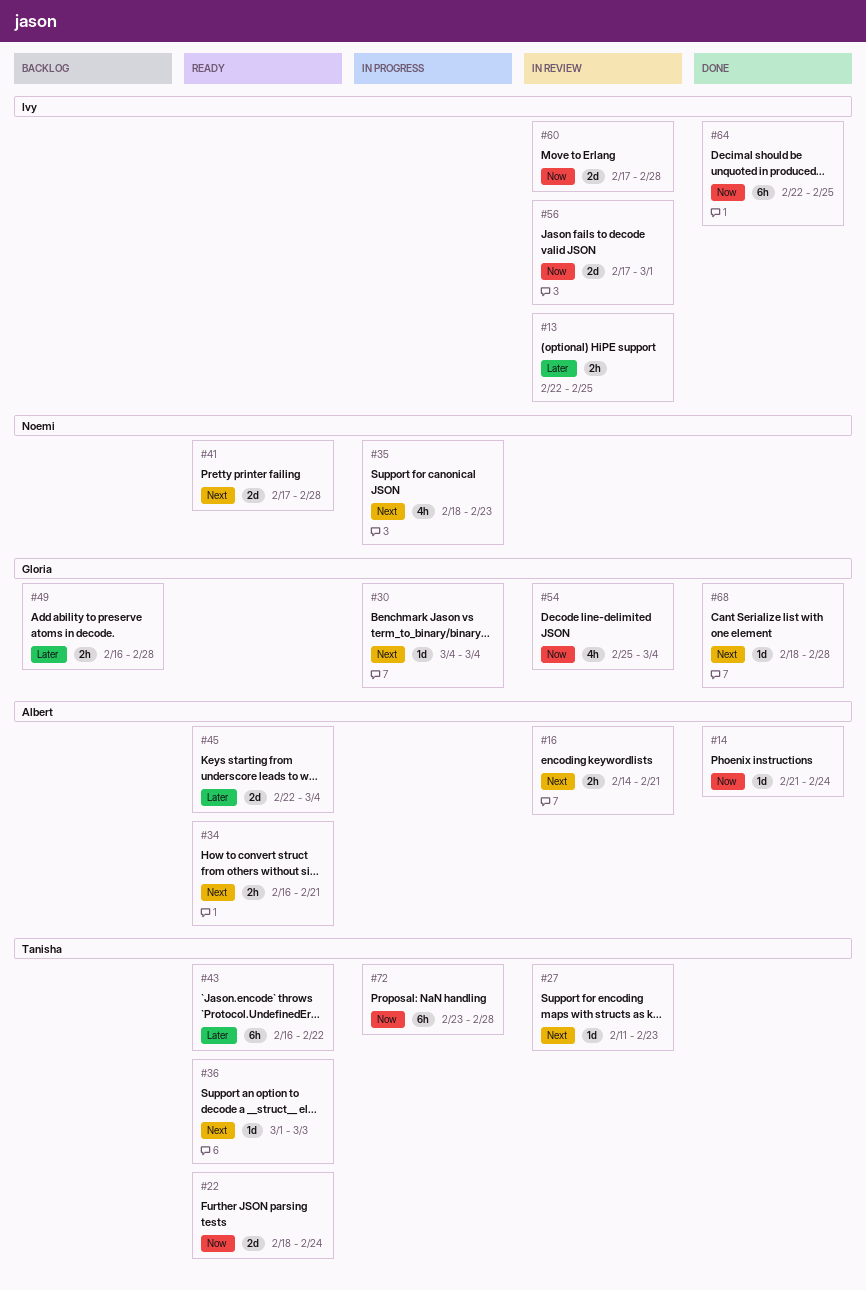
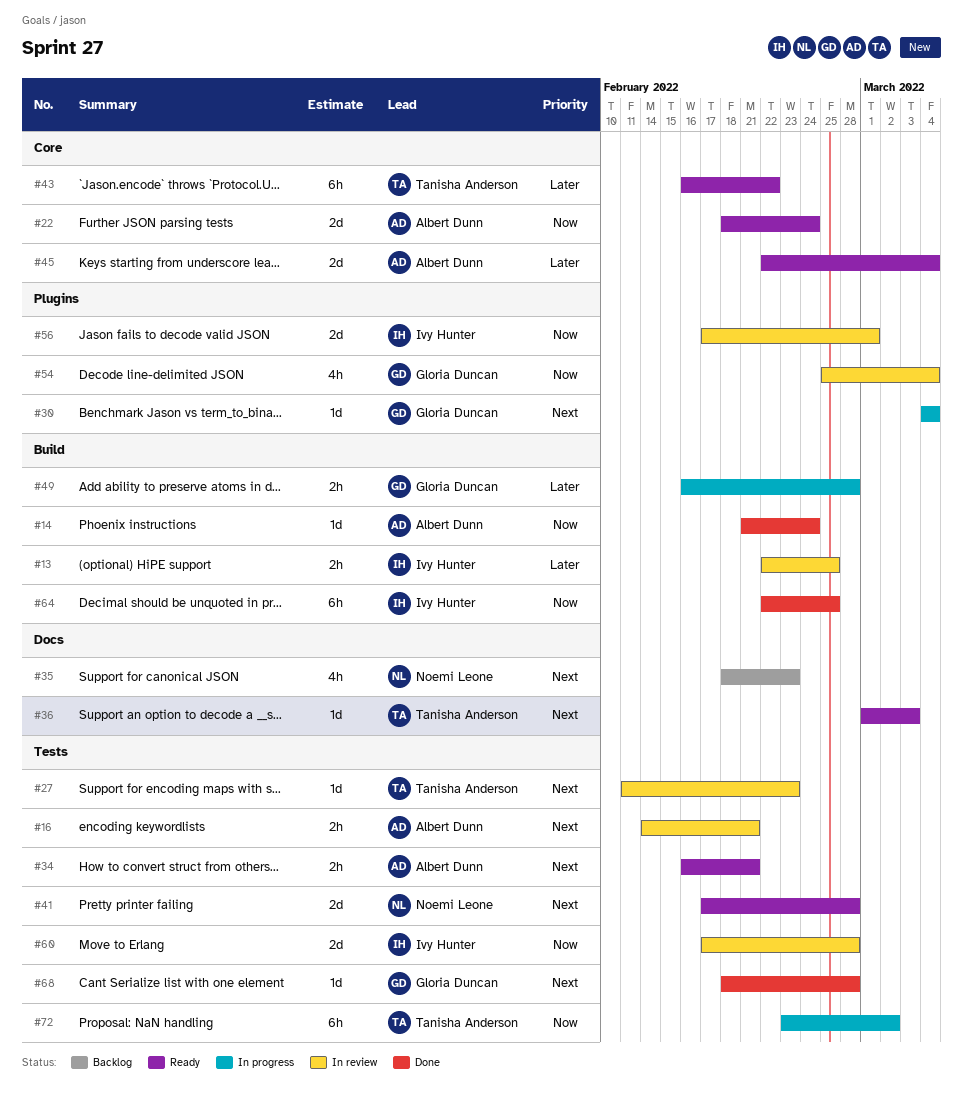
#22, owner: Tanisha Anderson -> Albert Dunn
#35, status: In progress -> Backlog
#49, status: Backlog -> In progress
#72, due: Feb 28 -> Mar 2

